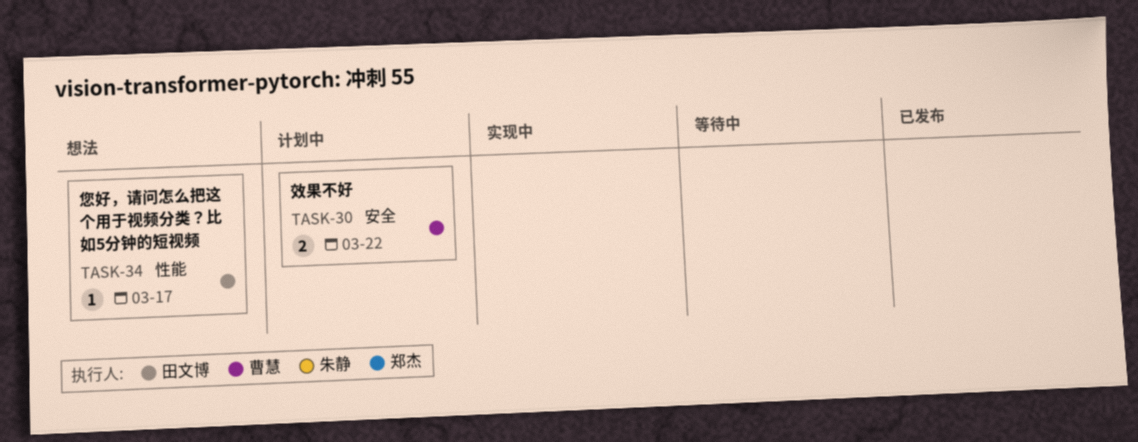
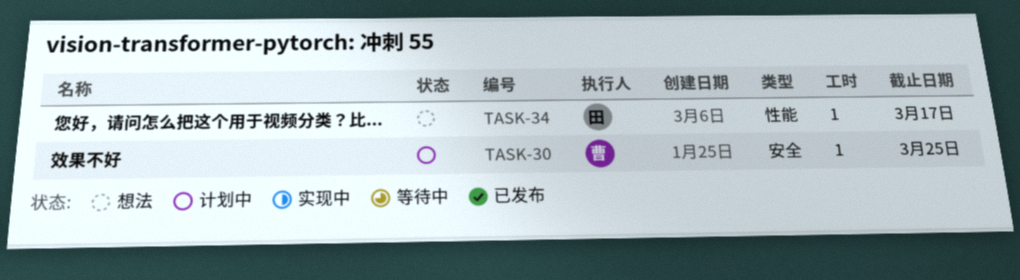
TASK-30, estimate: 2 -> 1
TASK-30, due: Mar 22 -> Mar 25

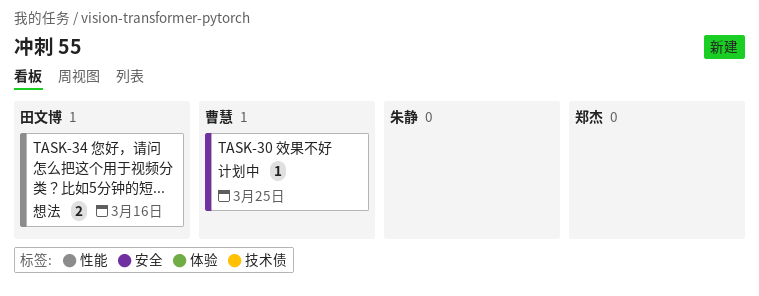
TASK-34, estimate: 1 -> 2
TASK-34, due: Mar 17 -> Mar 16

